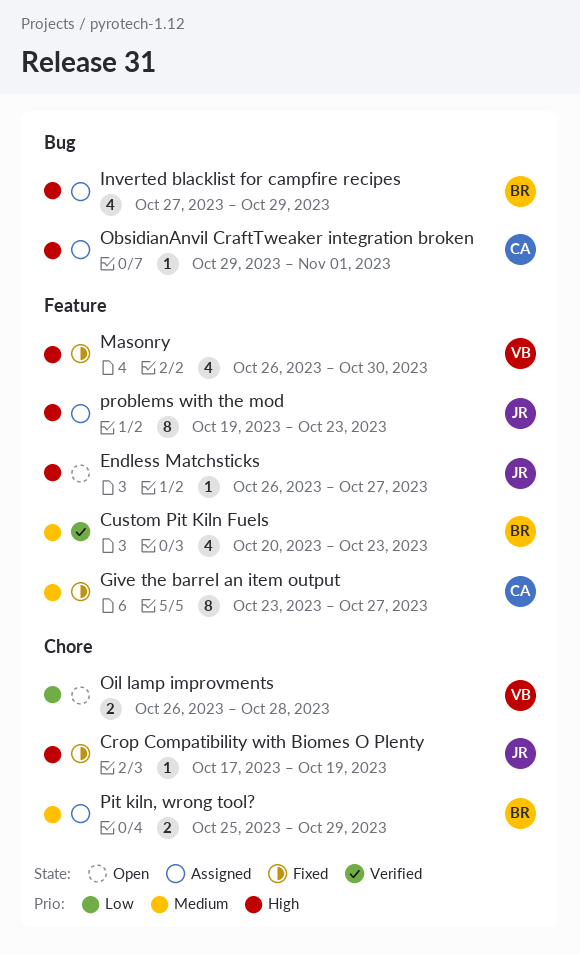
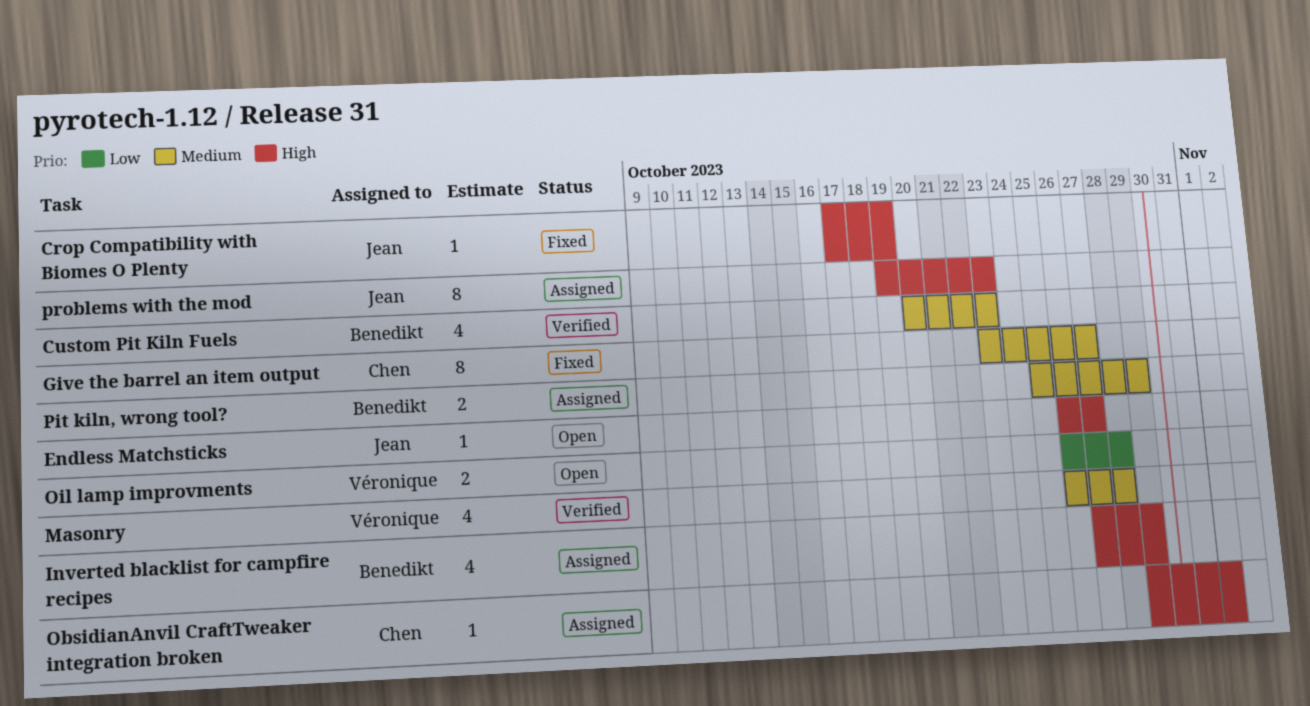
Masonry, status: Fixed -> Verified
Masonry, priority: High -> Medium
Masonry, due: Oct 30 -> Oct 28

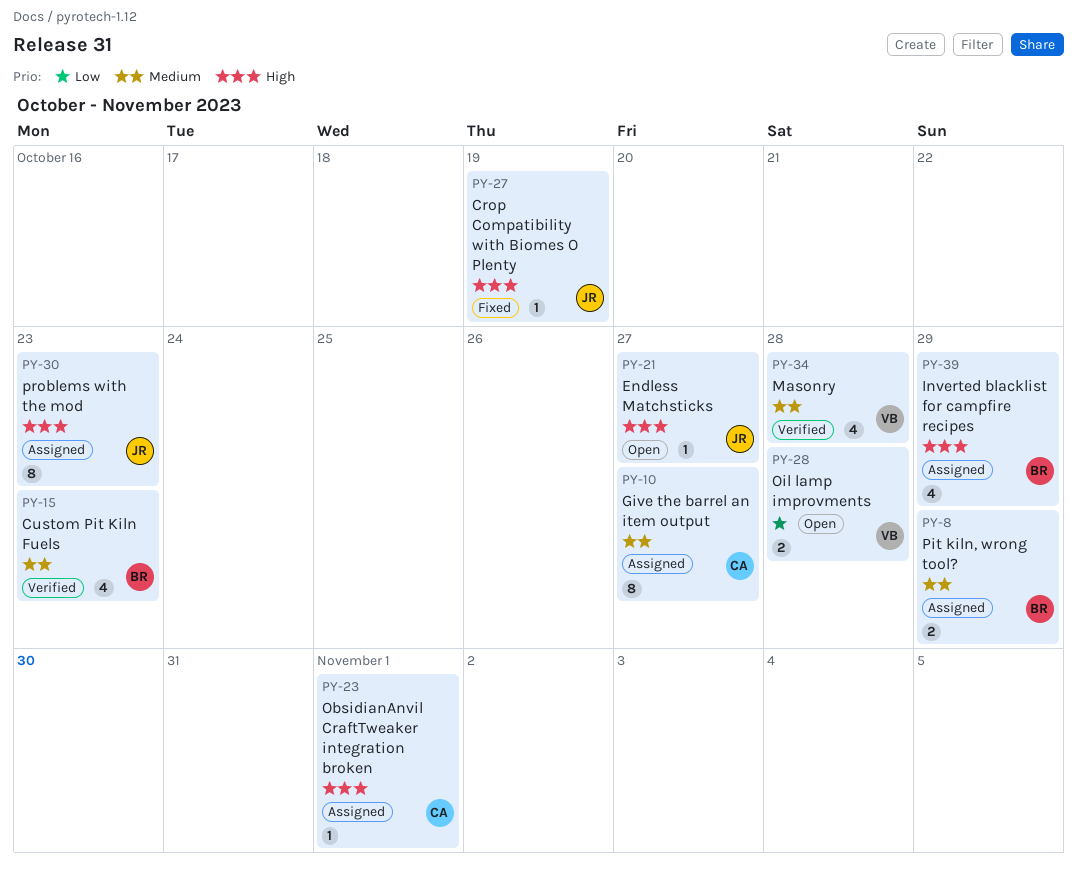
Give the barrel an item output, status: Fixed -> Assigned

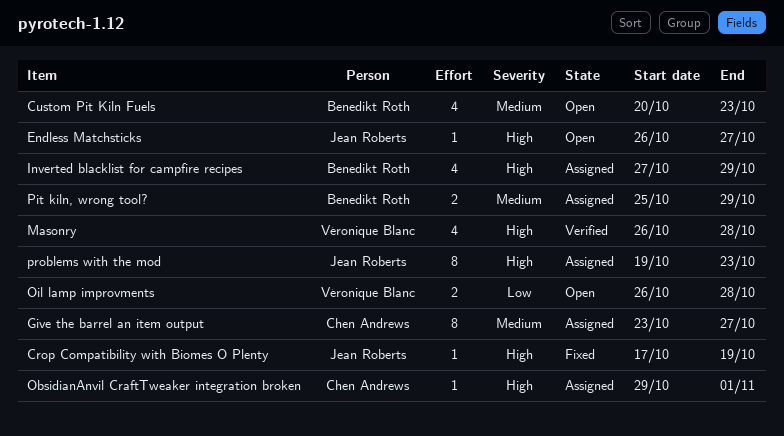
Custom Pit Kiln Fuels, status: Verified -> Open
Masonry, priority: Medium -> High

